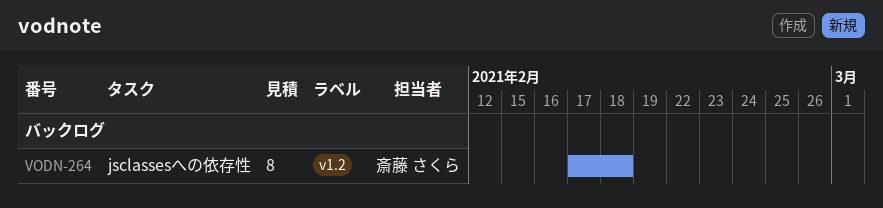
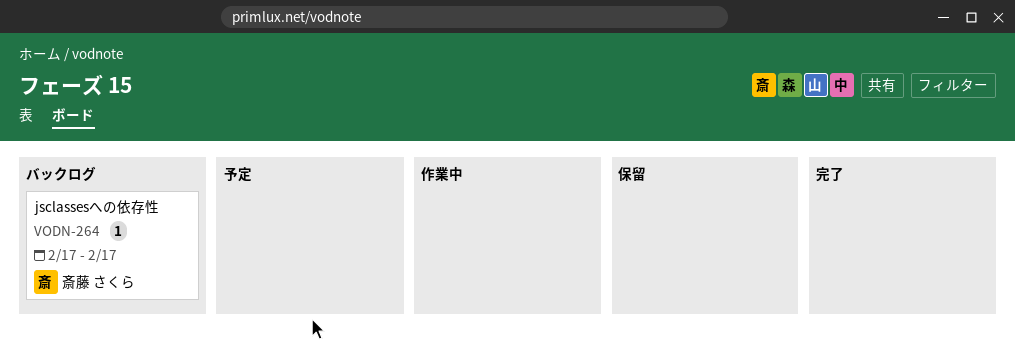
VODN-264, estimate: 8 -> 1
VODN-264, due: Feb 18 -> Feb 17

